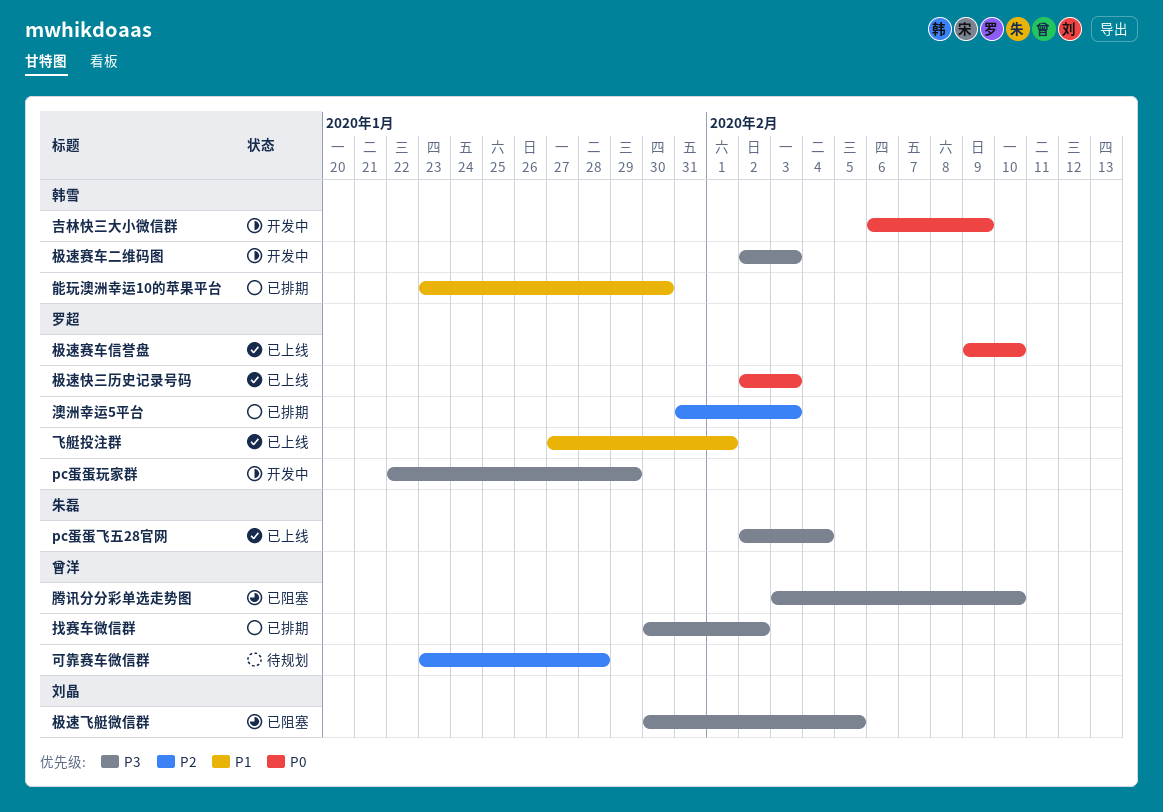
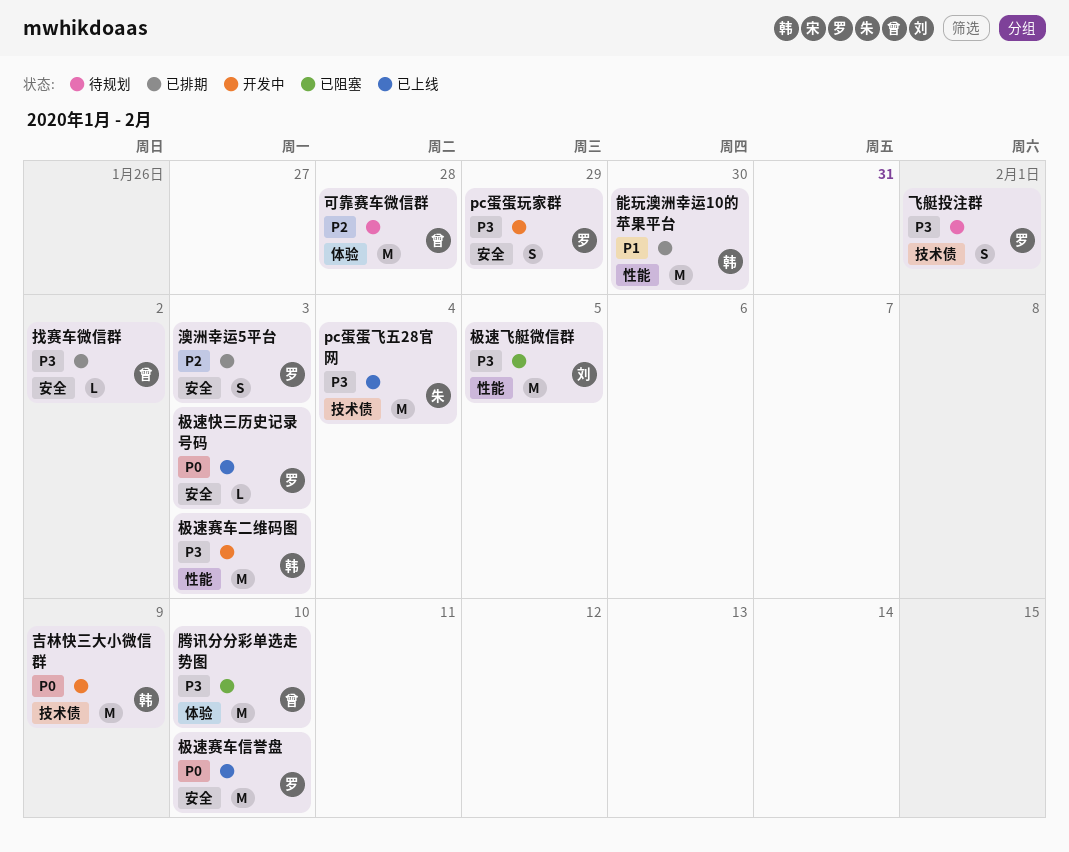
飞艇投注群, status: 已上线 -> 待规划
飞艇投注群, priority: P1 -> P3

